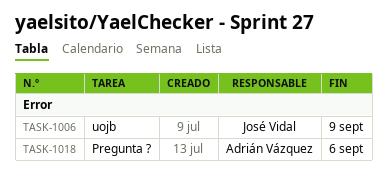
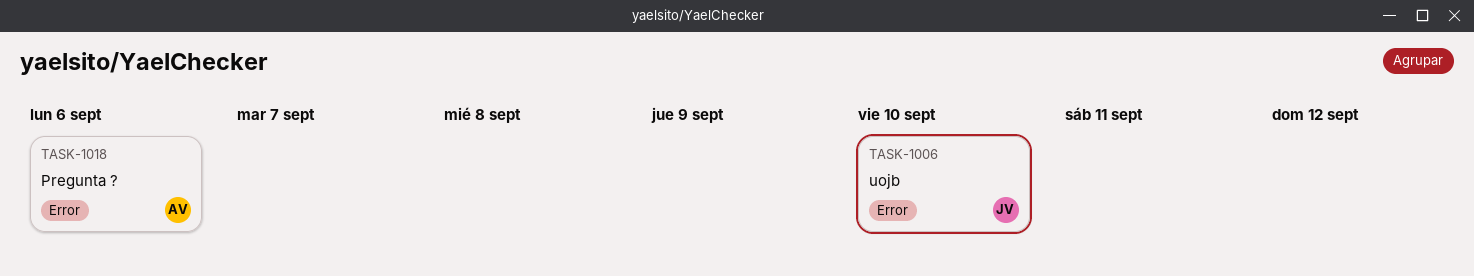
TASK-1006, due: Sep 9 -> Sep 10

